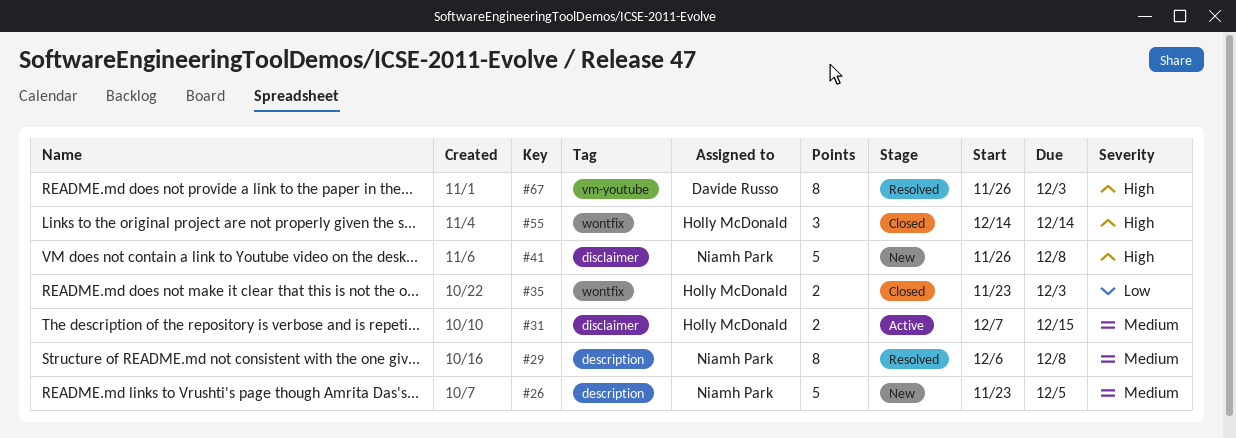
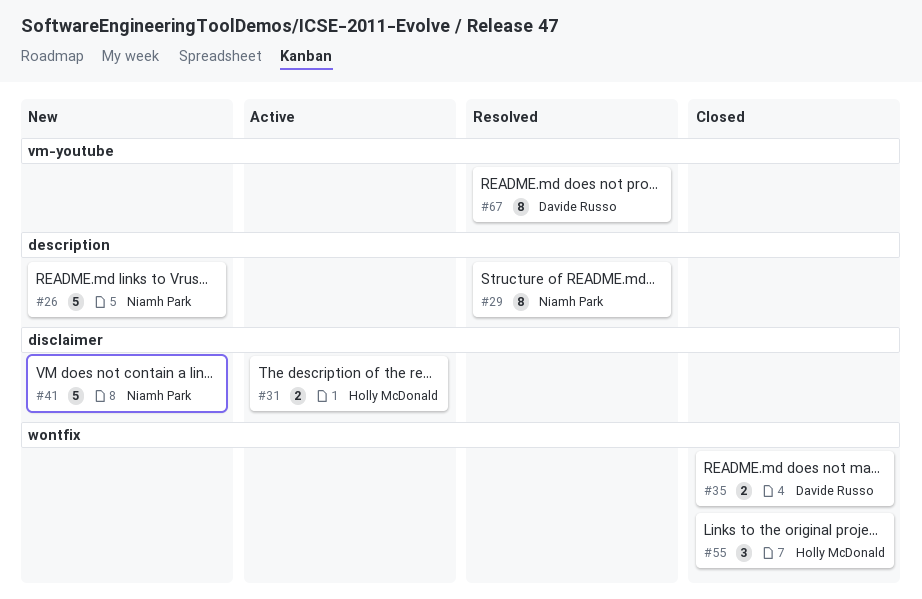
#35, owner: Holly McDonald -> Davide Russo

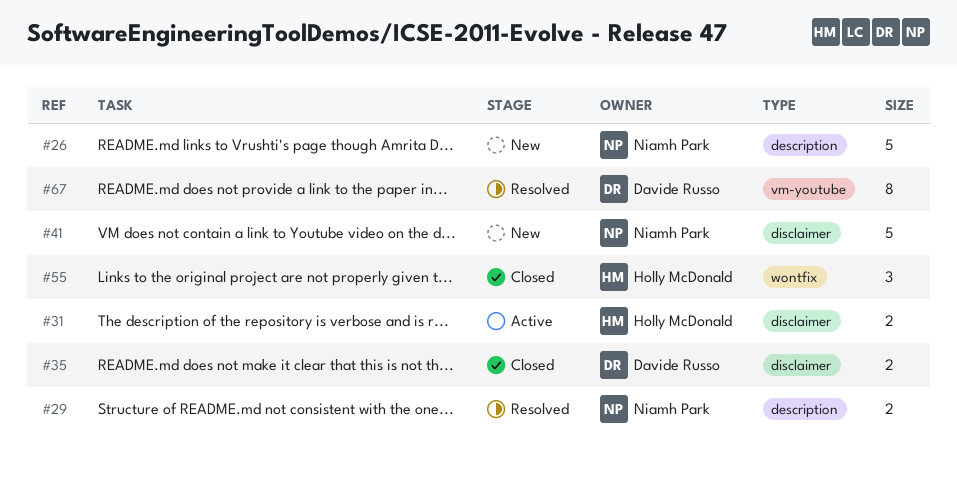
#29, estimate: 8 -> 2
#35, label: wontfix -> disclaimer

